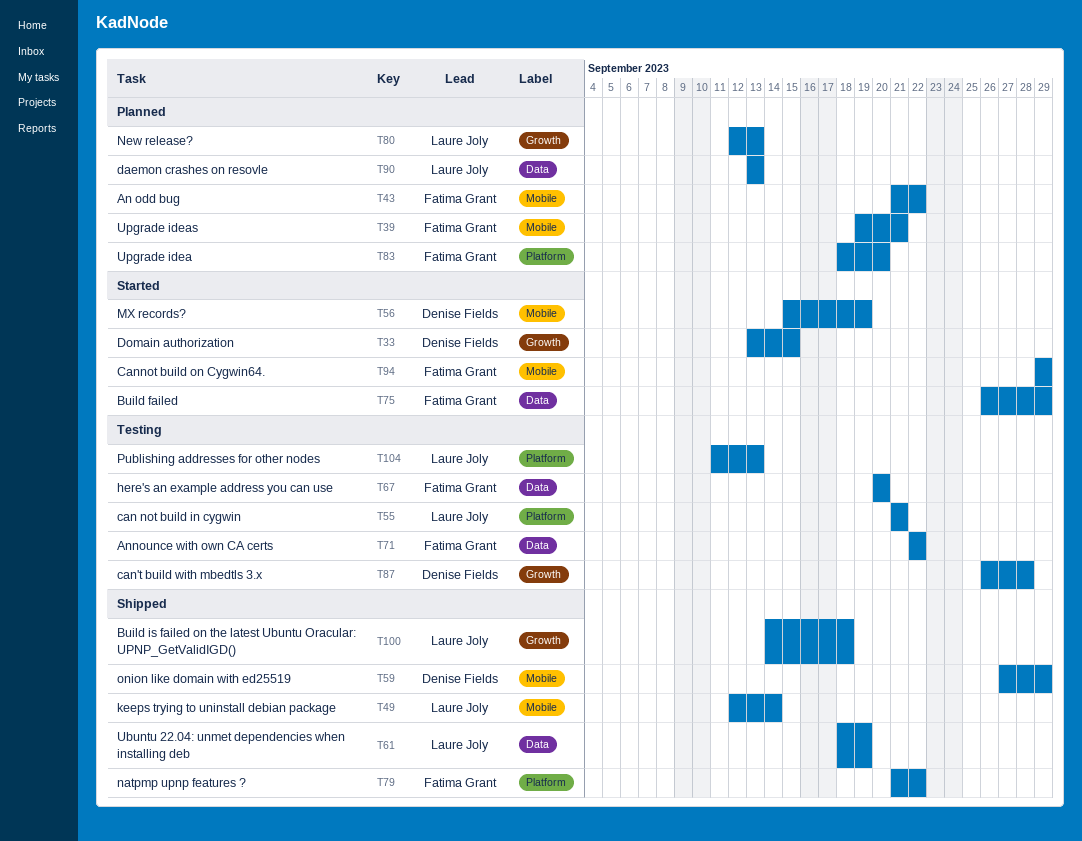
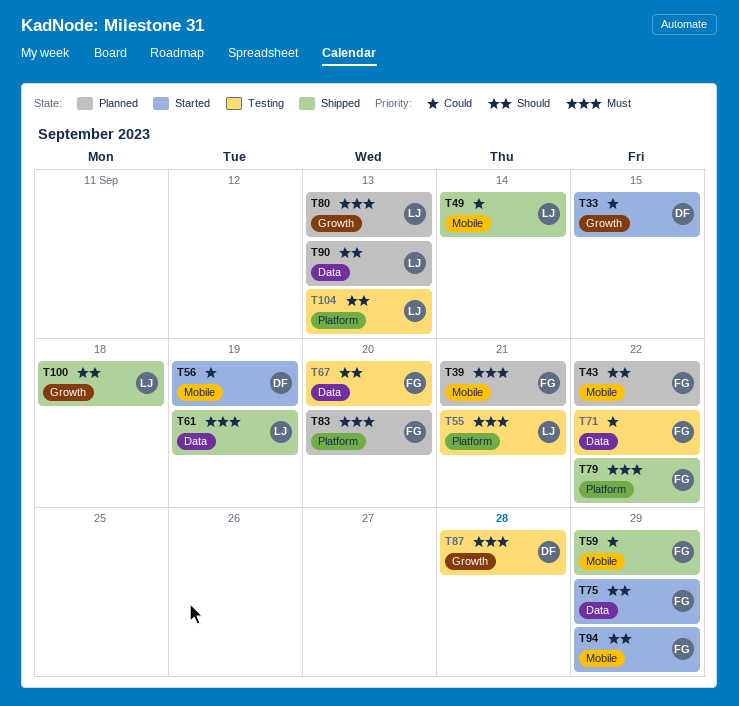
T59, owner: Denise Fields -> Fatima Grant

